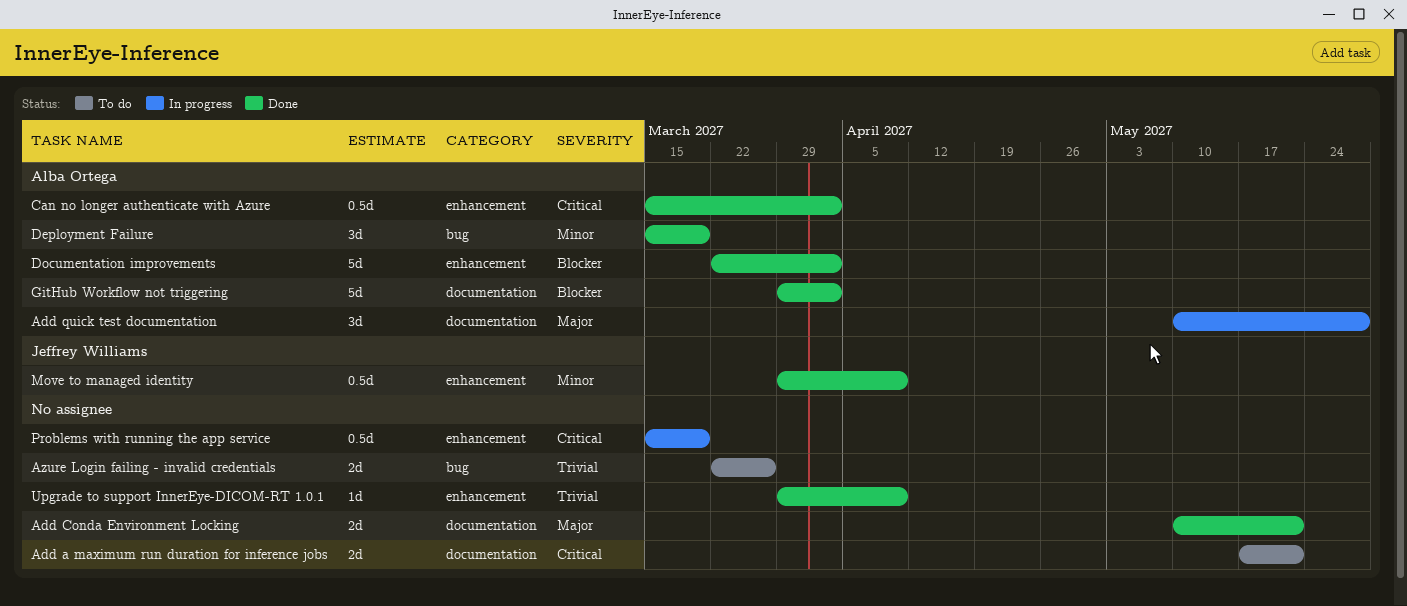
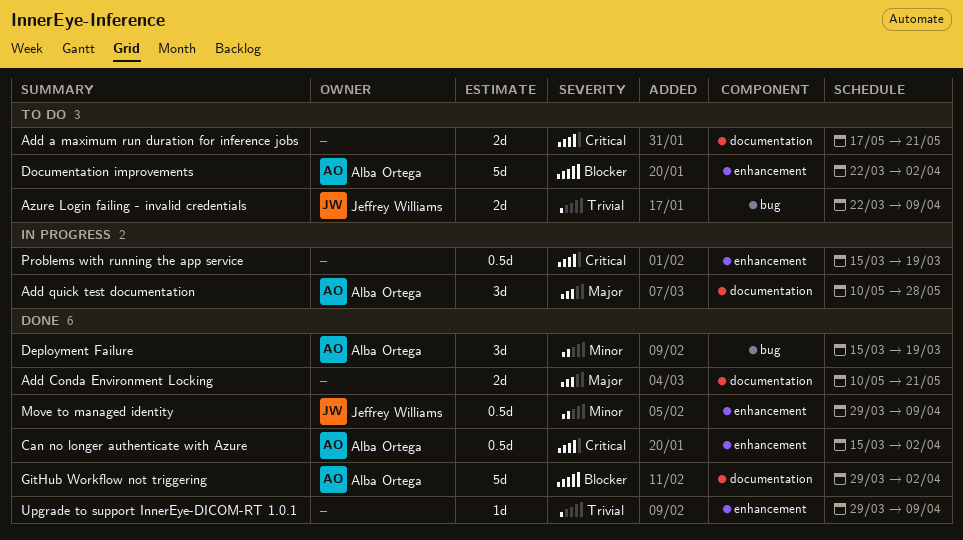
Azure Login failing - invalid credentials, owner: none -> Jeffrey Williams
Azure Login failing - invalid credentials, due: Mar 26 -> Apr 9
Documentation improvements, status: Done -> To do

